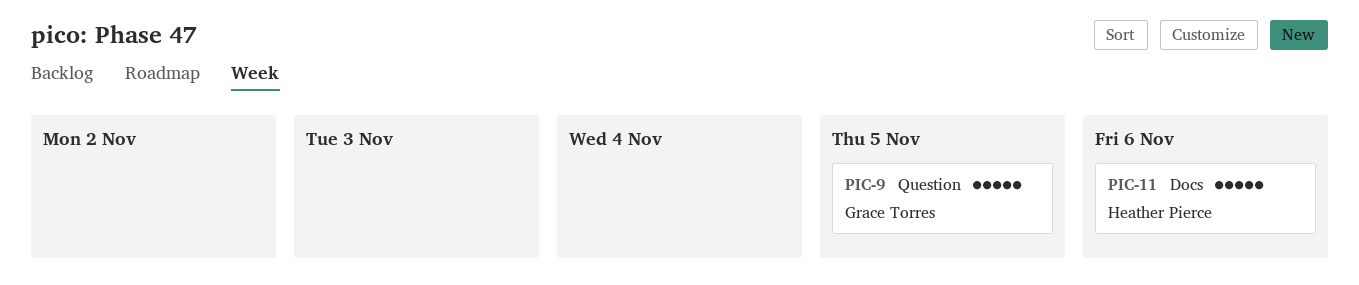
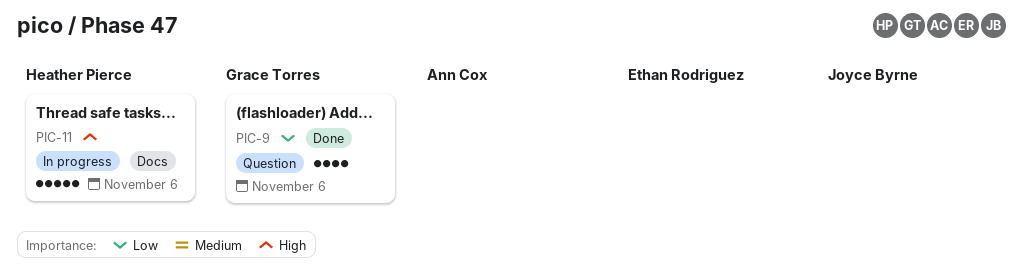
PIC-9, estimate: 5 -> 4
PIC-9, due: Nov 5 -> Nov 6

